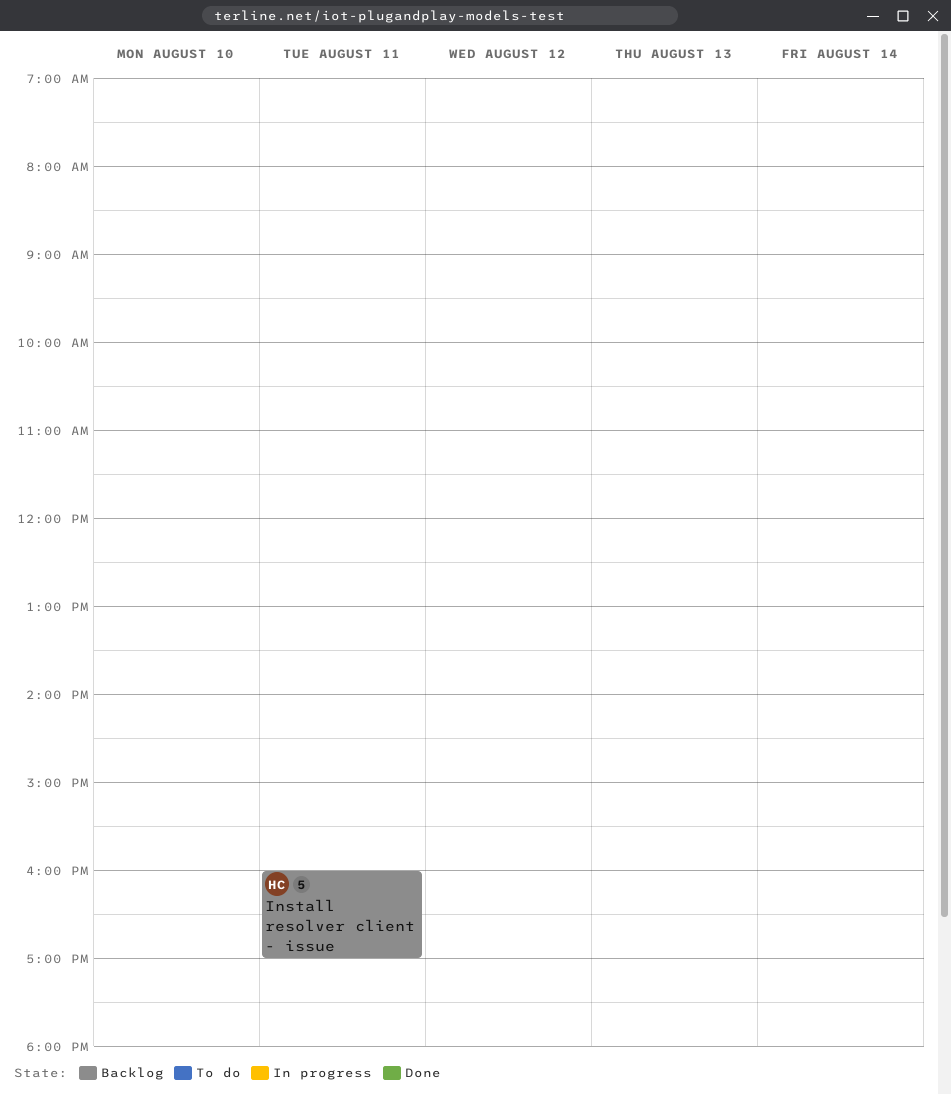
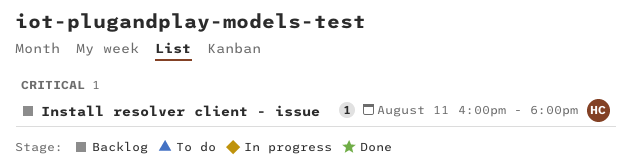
Install resolver client - issue, estimate: 5 -> 1
Install resolver client - issue, ends: 17:00 -> 18:00

